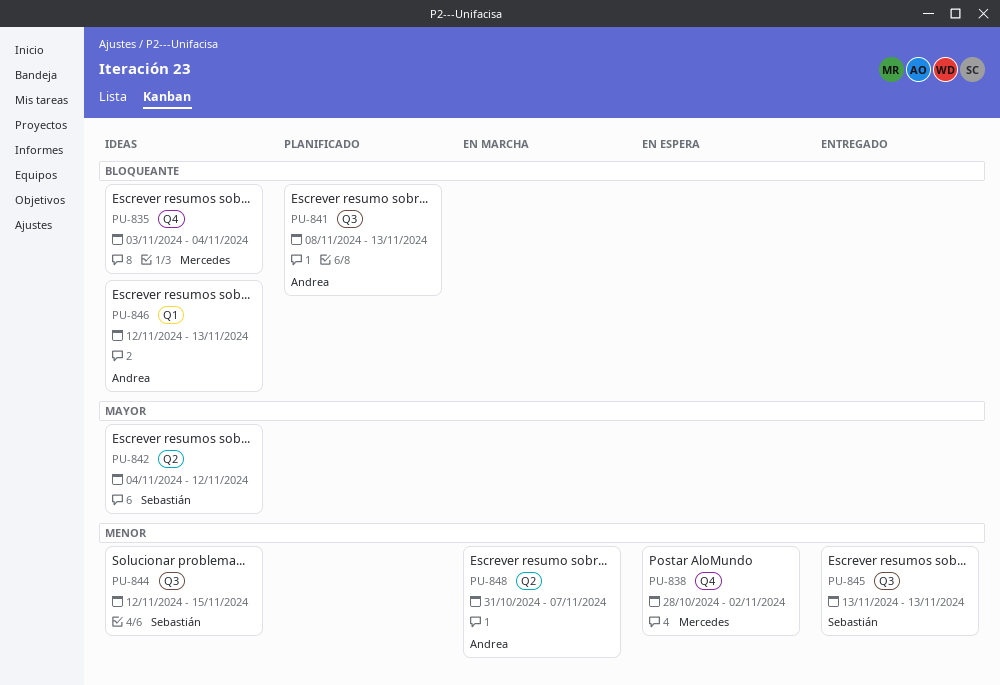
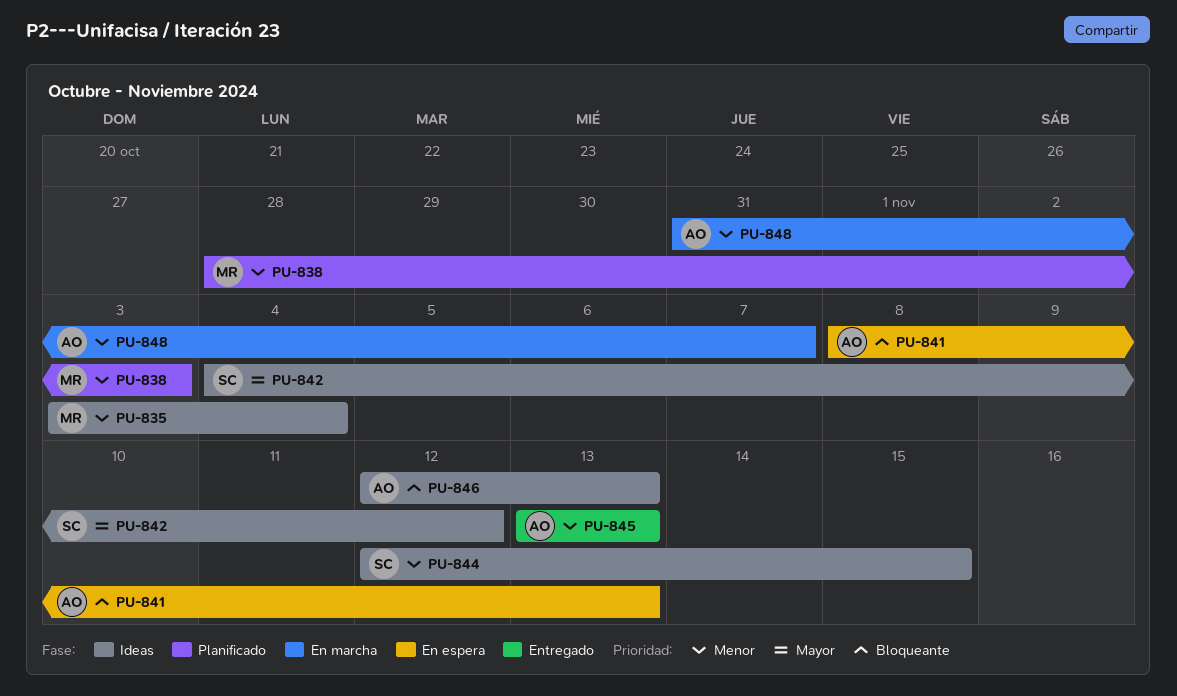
PU-835, priority: Bloqueante -> Menor
PU-838, status: En espera -> Planificado
PU-838, due: Nov 2 -> Nov 3
PU-841, status: Planificado -> En espera
PU-845, owner: Sebastián -> Andrea

